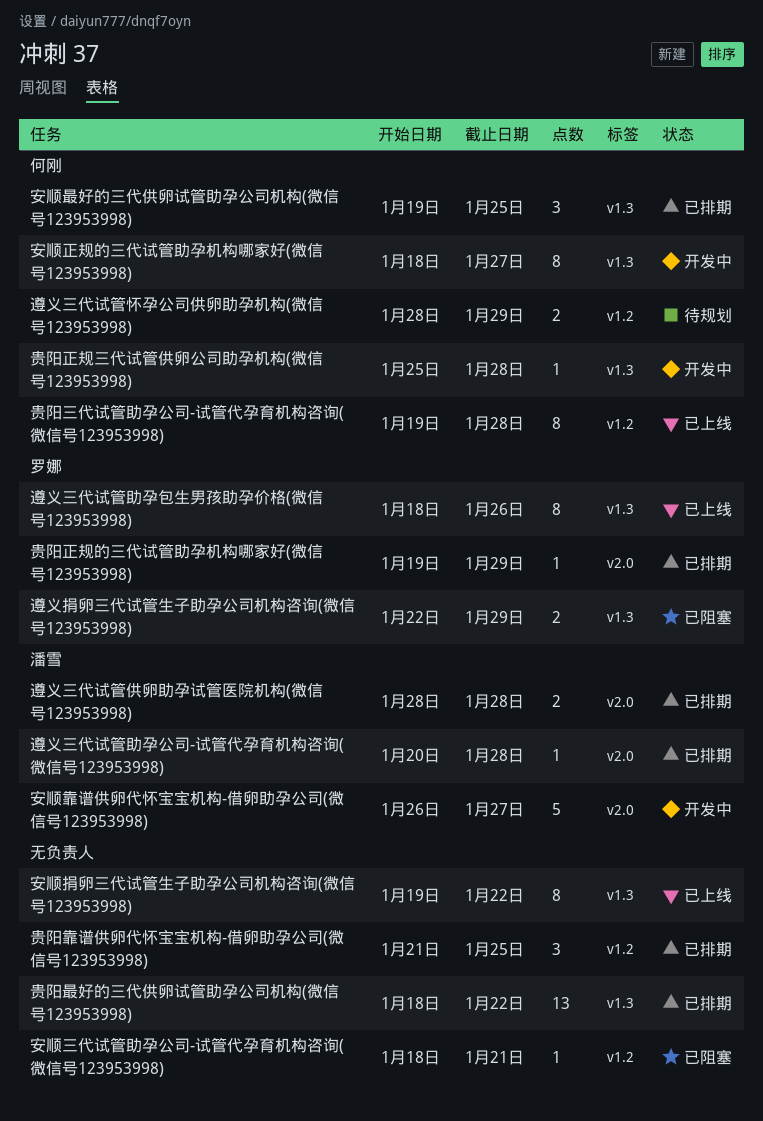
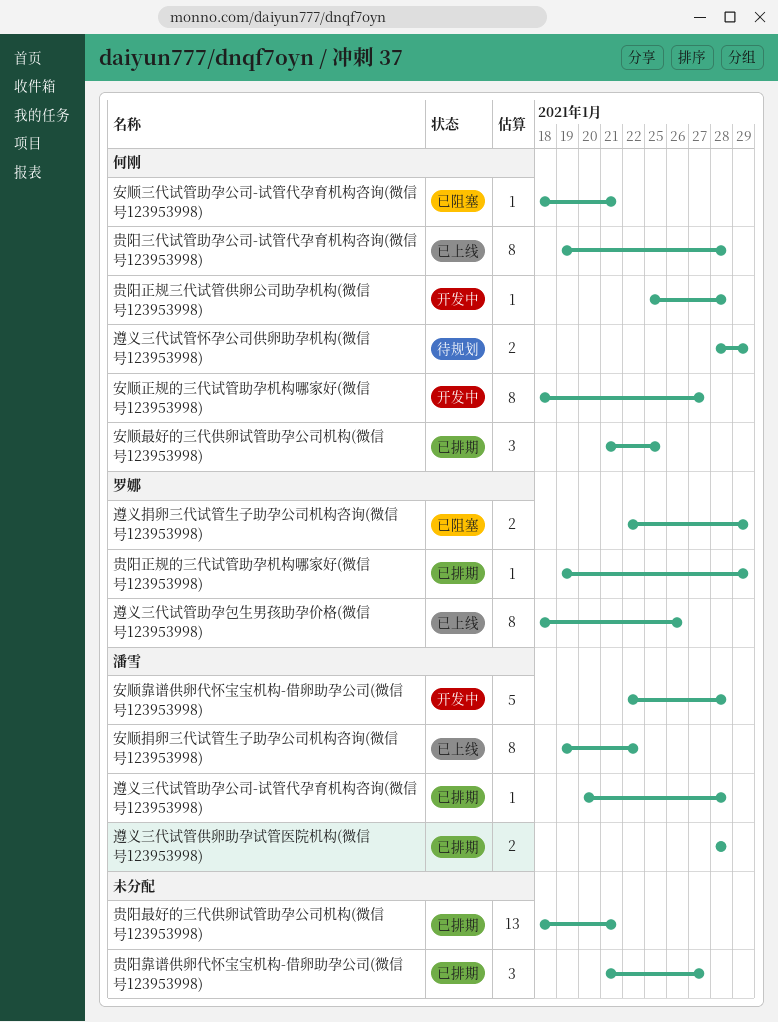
安顺三代试管助孕公司-试管代孕育机构咨询(微信号123953998), owner: none -> 何刚
安顺捐卵三代试管生子助孕公司机构咨询(微信号123953998), owner: none -> 潘雪
安顺最好的三代供卵试管助孕公司机构(微信号123953998), start: Jan 19 -> Jan 21
安顺靠谱供卵代怀宝宝机构-借卵助孕公司(微信号123953998), start: Jan 26 -> Jan 22
安顺靠谱供卵代怀宝宝机构-借卵助孕公司(微信号123953998), due: Jan 27 -> Jan 28
贵阳最好的三代供卵试管助孕公司机构(微信号123953998), due: Jan 22 -> Jan 21
贵阳靠谱供卵代怀宝宝机构-借卵助孕公司(微信号123953998), due: Jan 25 -> Jan 27

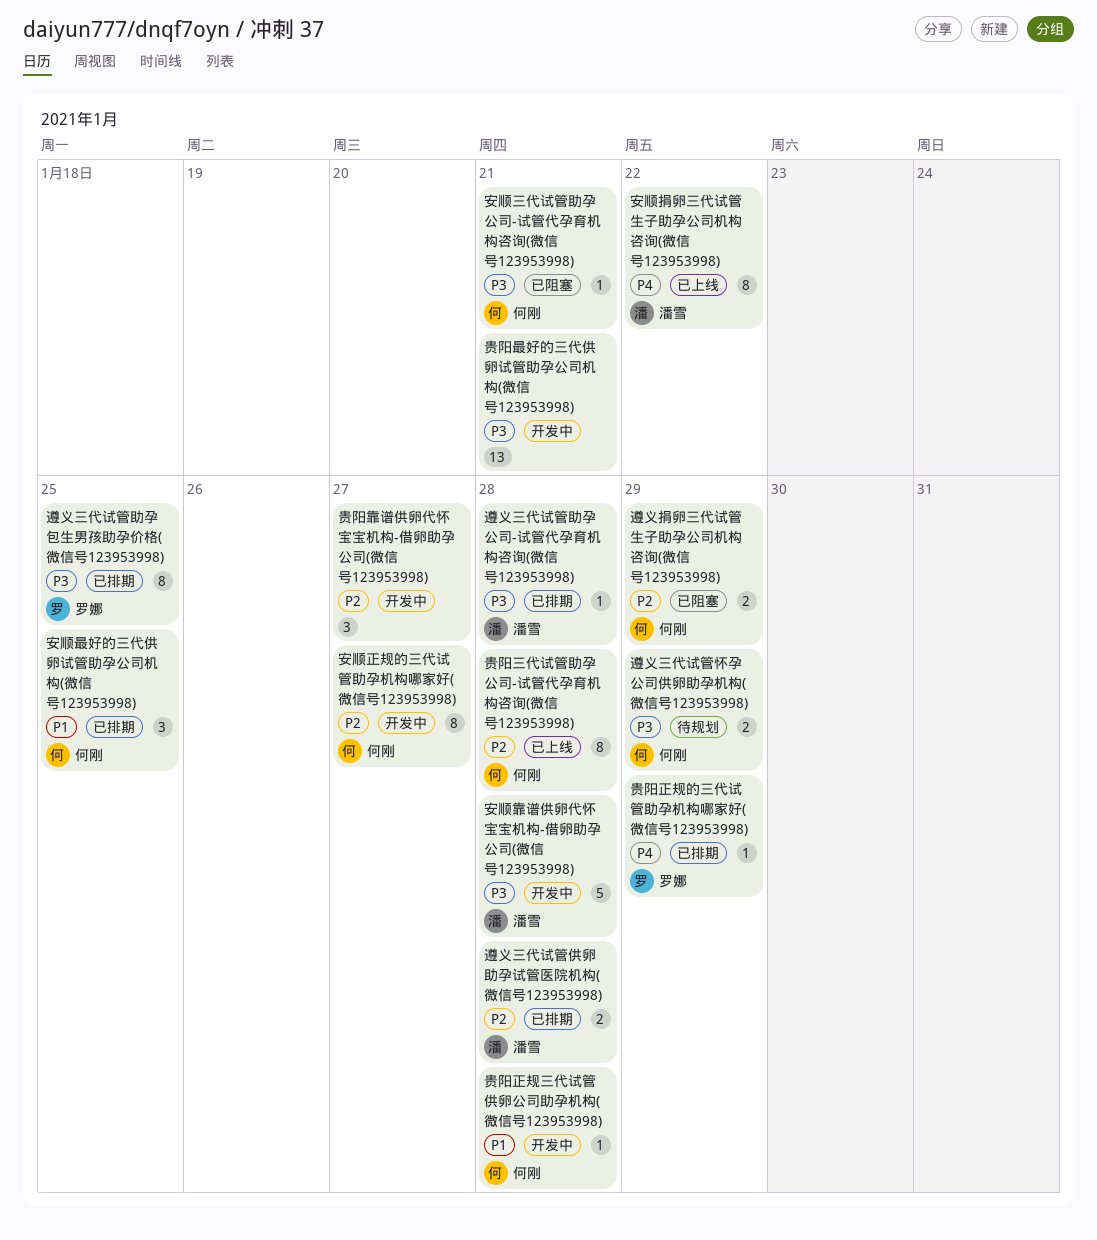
贵阳最好的三代供卵试管助孕公司机构(微信号123953998), status: 已排期 -> 开发中
贵阳靠谱供卵代怀宝宝机构-借卵助孕公司(微信号123953998), status: 已排期 -> 开发中
遵义三代试管助孕包生男孩助孕价格(微信号123953998), status: 已上线 -> 已排期
遵义三代试管助孕包生男孩助孕价格(微信号123953998), due: Jan 26 -> Jan 25
遵义捐卵三代试管生子助孕公司机构咨询(微信号123953998), owner: 罗娜 -> 何刚

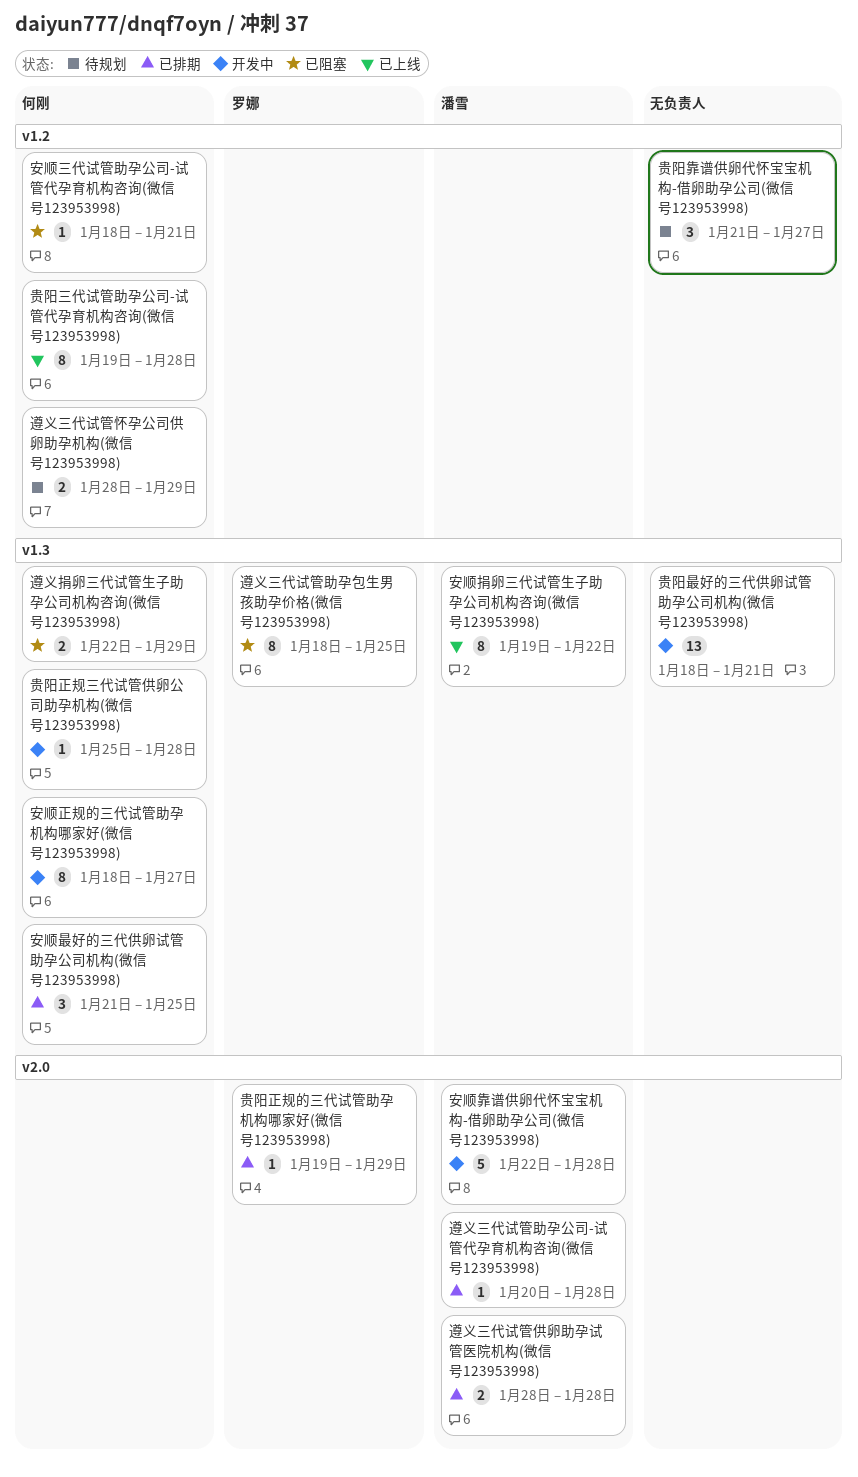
贵阳靠谱供卵代怀宝宝机构-借卵助孕公司(微信号123953998), status: 开发中 -> 待规划
遵义三代试管助孕包生男孩助孕价格(微信号123953998), status: 已排期 -> 已阻塞

